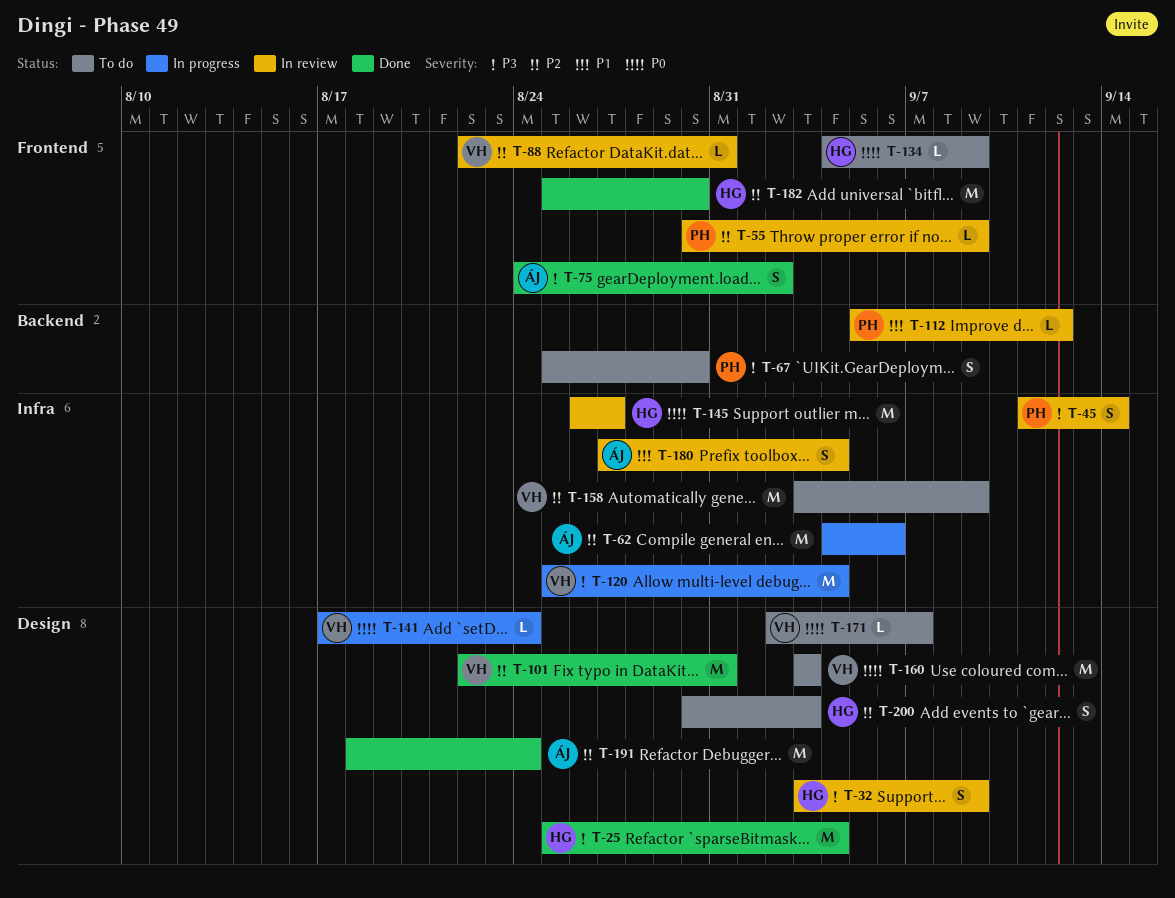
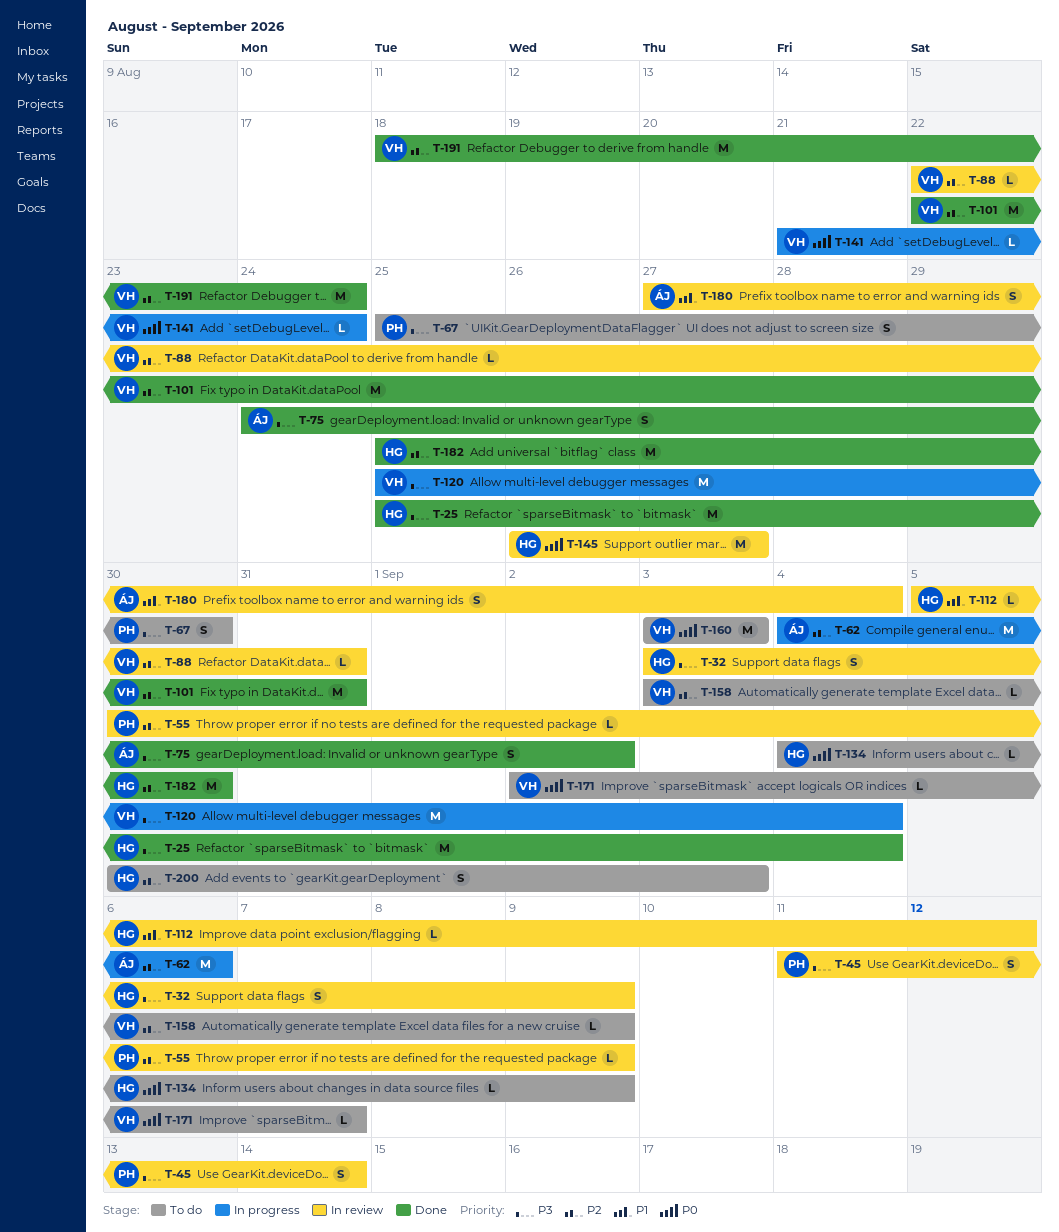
T-112, owner: PH -> HG
T-141, start: Aug 17 -> Aug 21
T-158, estimate: M -> L
T-191, owner: ÁJ -> VH

